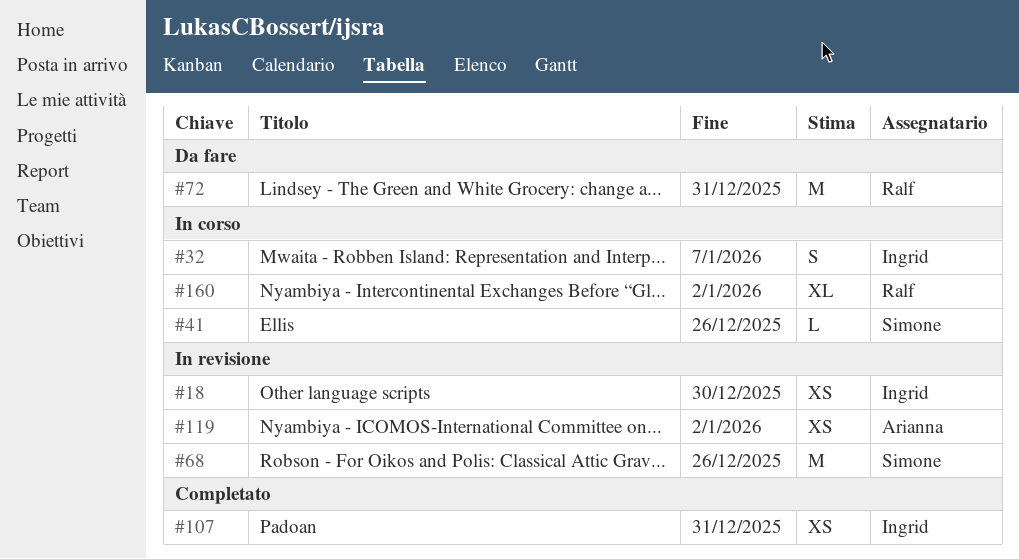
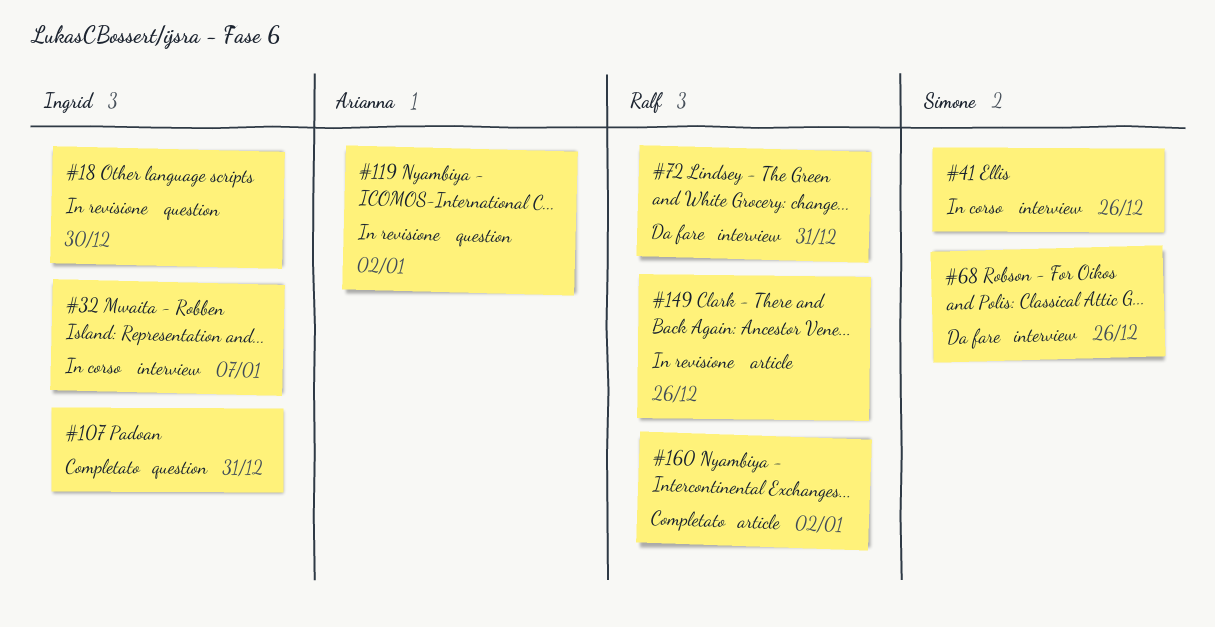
#68, status: In revisione -> Da fare
#149: none -> present
#160, status: In corso -> Completato

